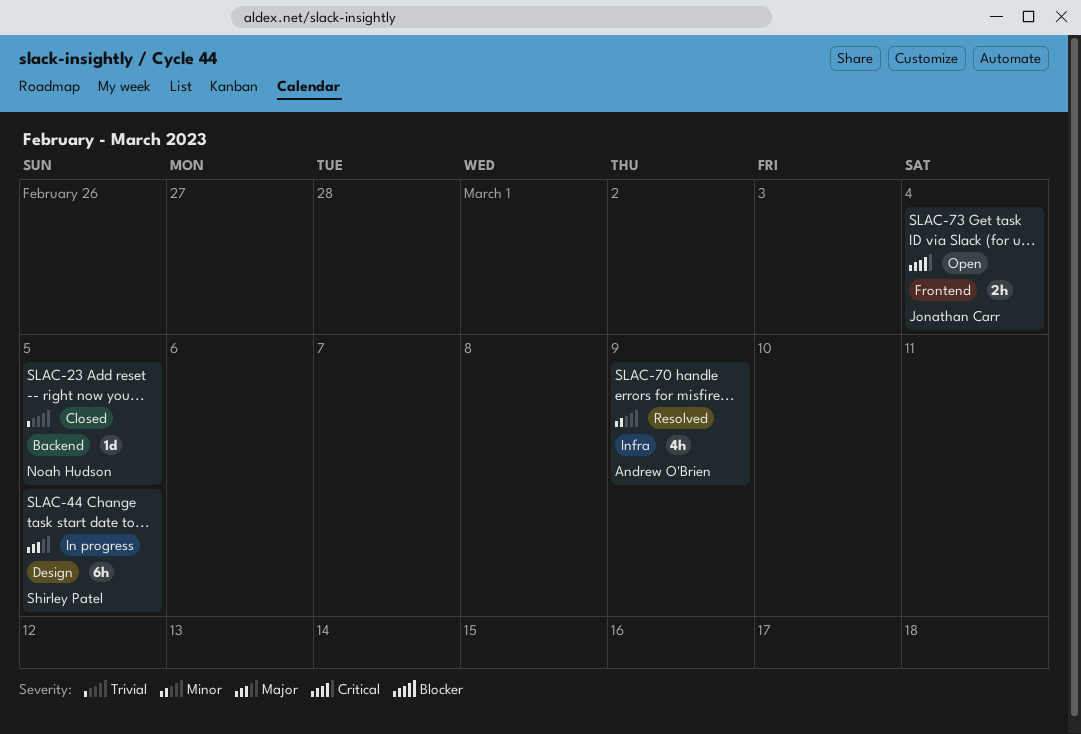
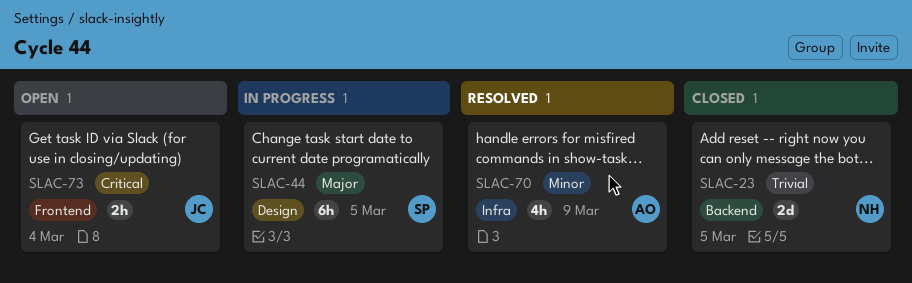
SLAC-23, estimate: 1d -> 2d

